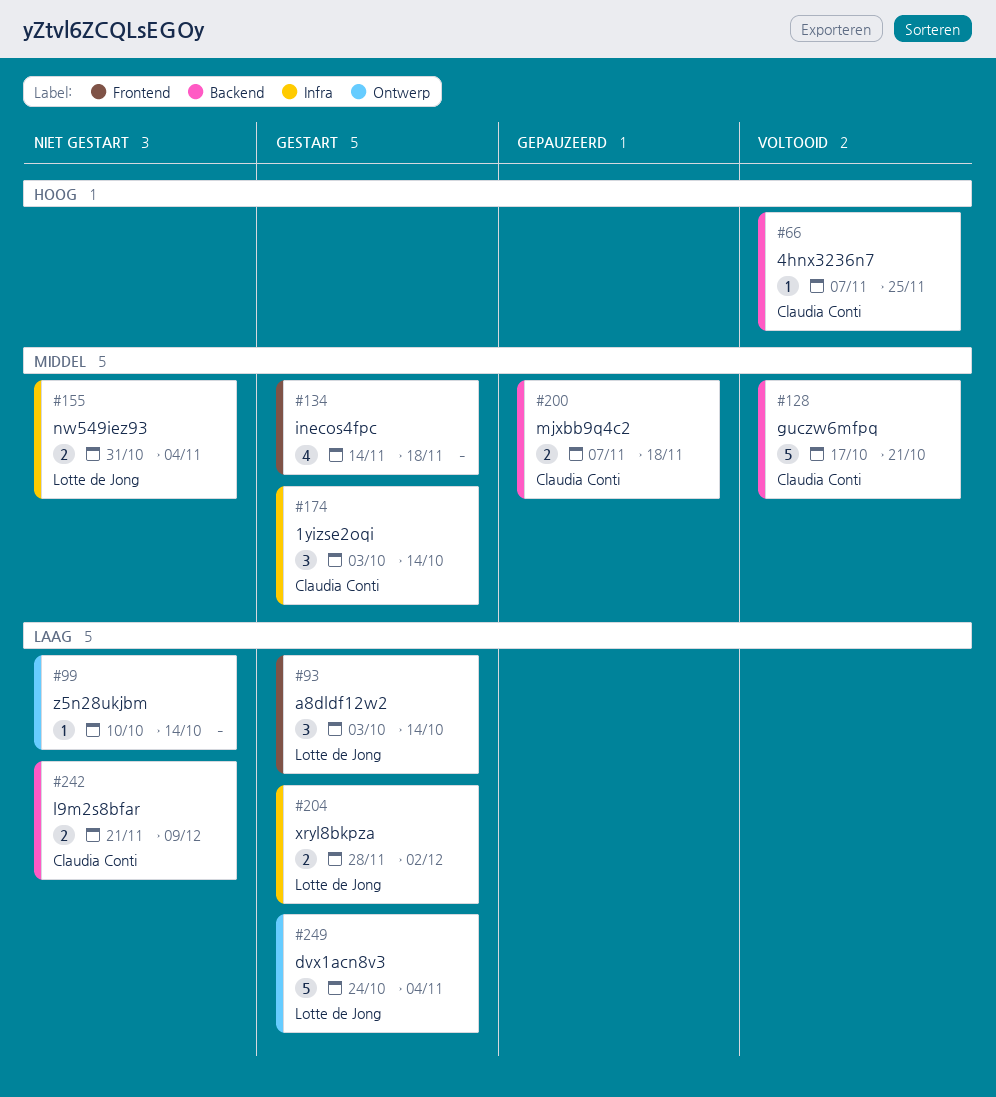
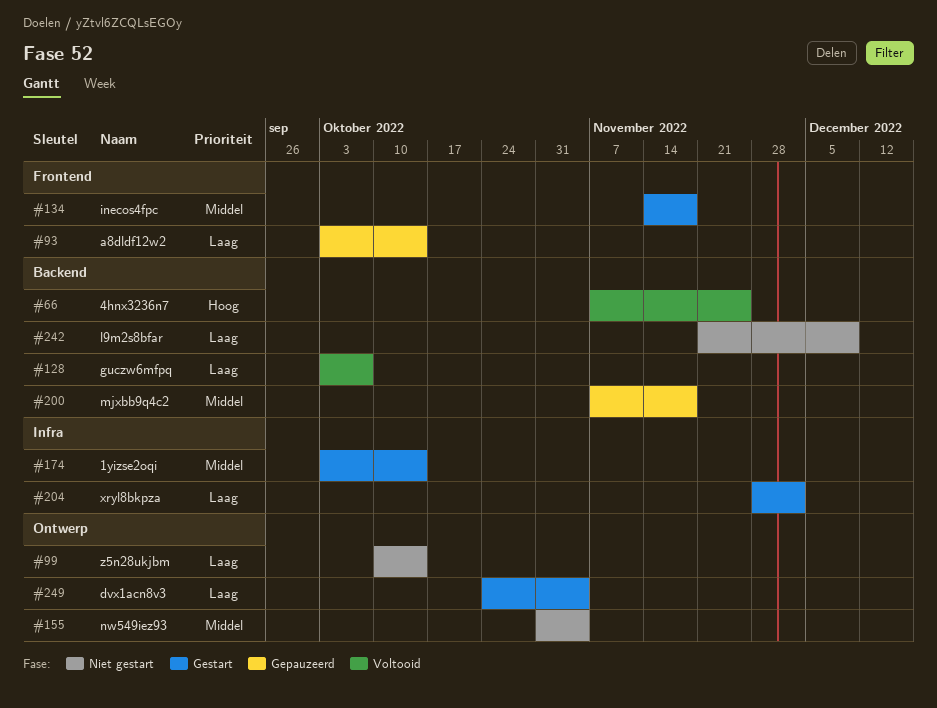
#93, status: Gestart -> Gepauzeerd
#128, priority: Middel -> Laag
#128, start: Oct 17 -> Oct 3
#128, due: Oct 21 -> Oct 7
#155, label: Infra -> Ontwerp

